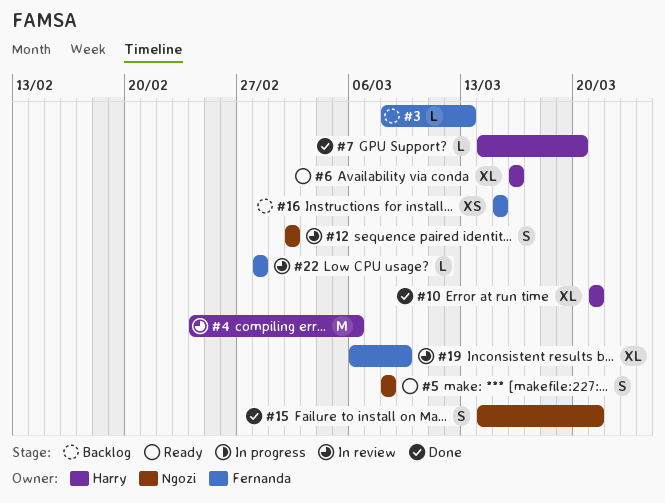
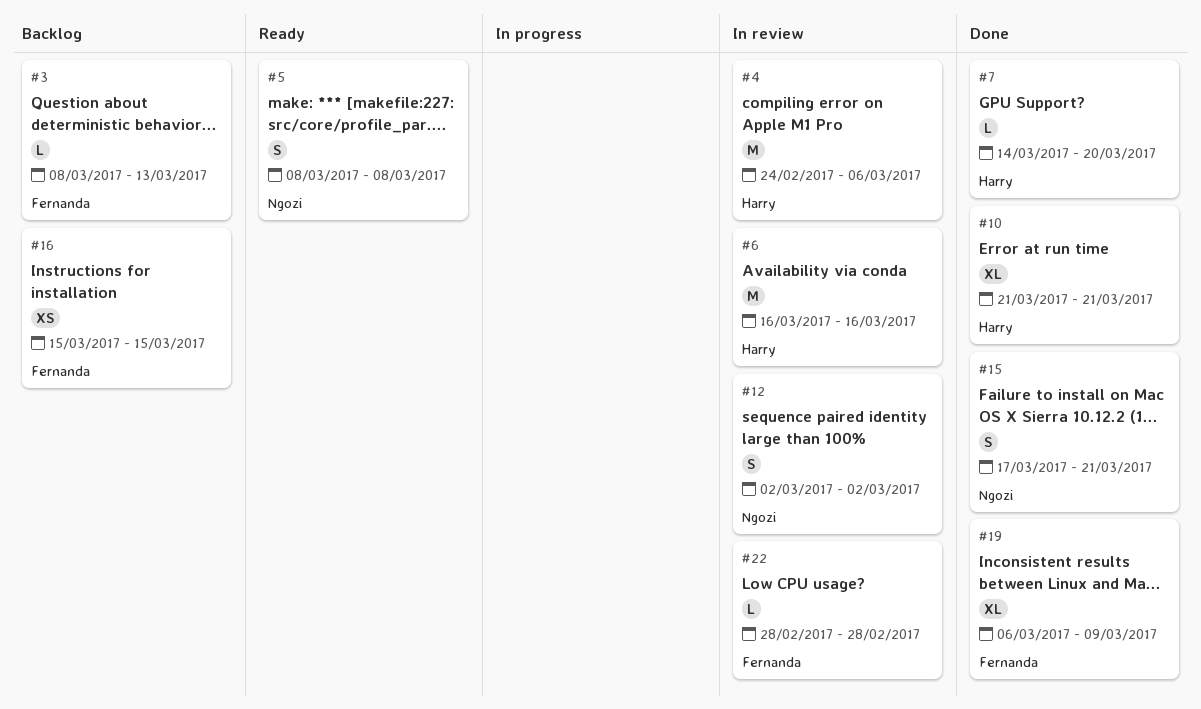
#6, status: Ready -> In review
#6, estimate: XL -> M
#15, start: Mar 14 -> Mar 17
#19, status: In review -> Done

